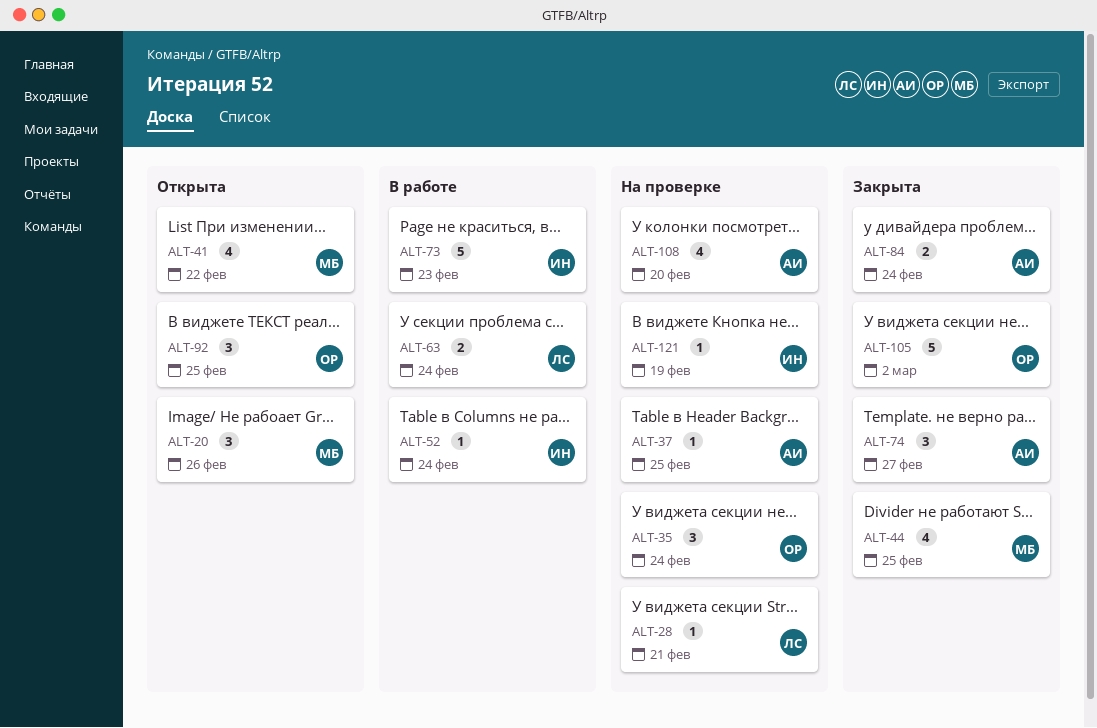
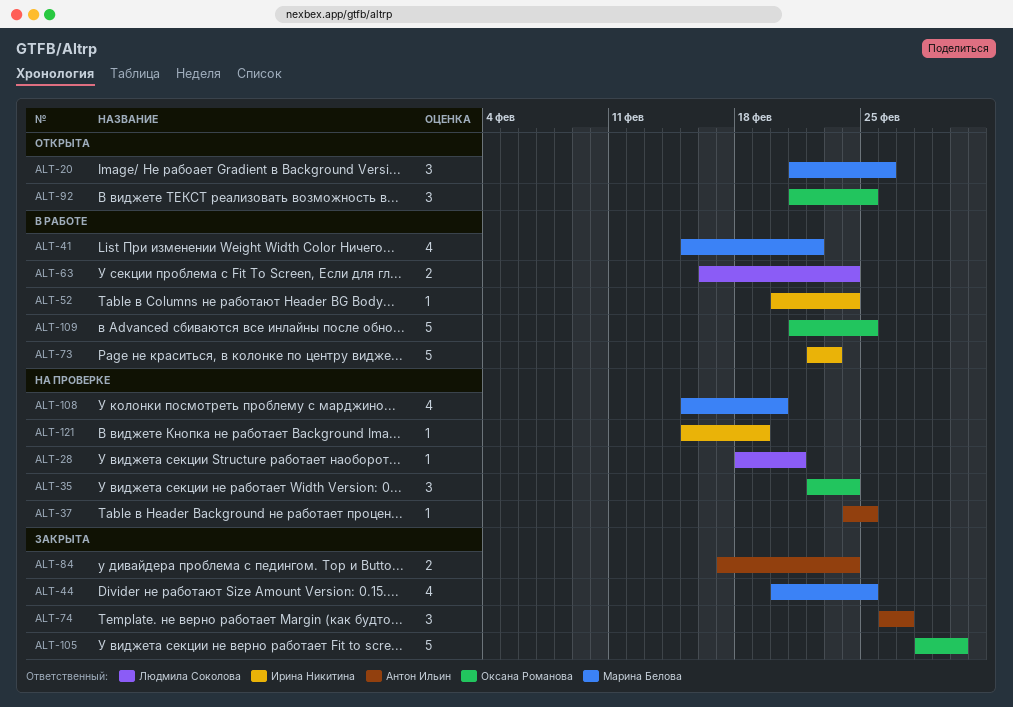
ALT-41, status: Открыта -> В работе
ALT-108, owner: Антон Ильин -> Марина Белова
ALT-109: none -> present

